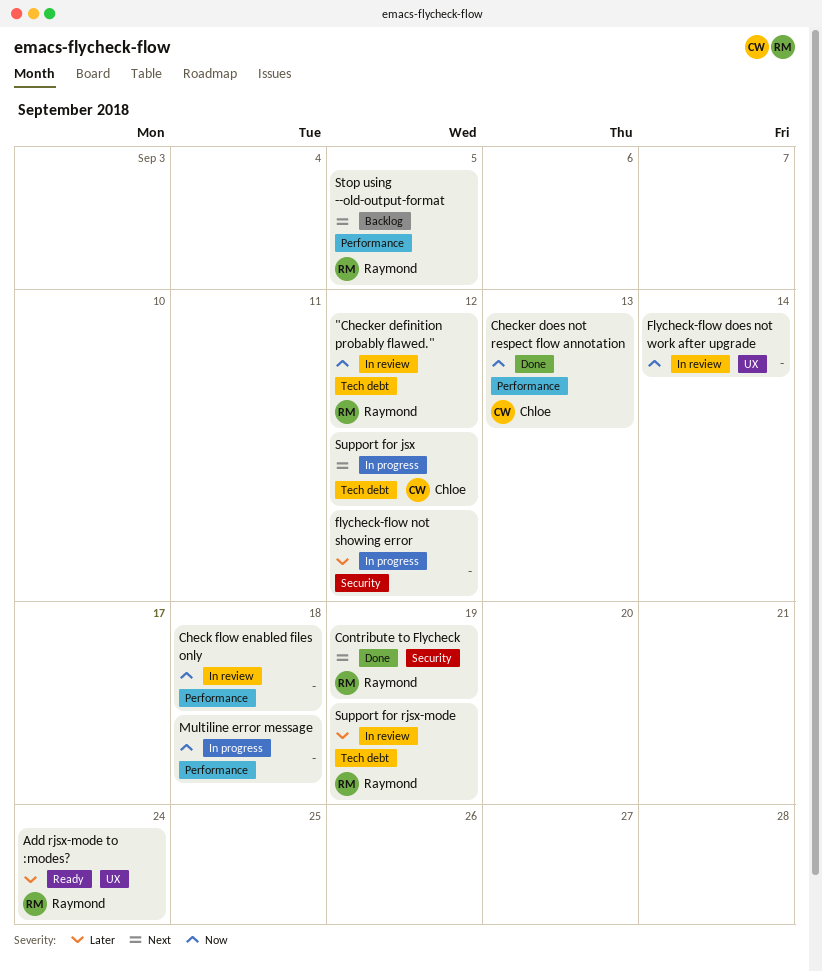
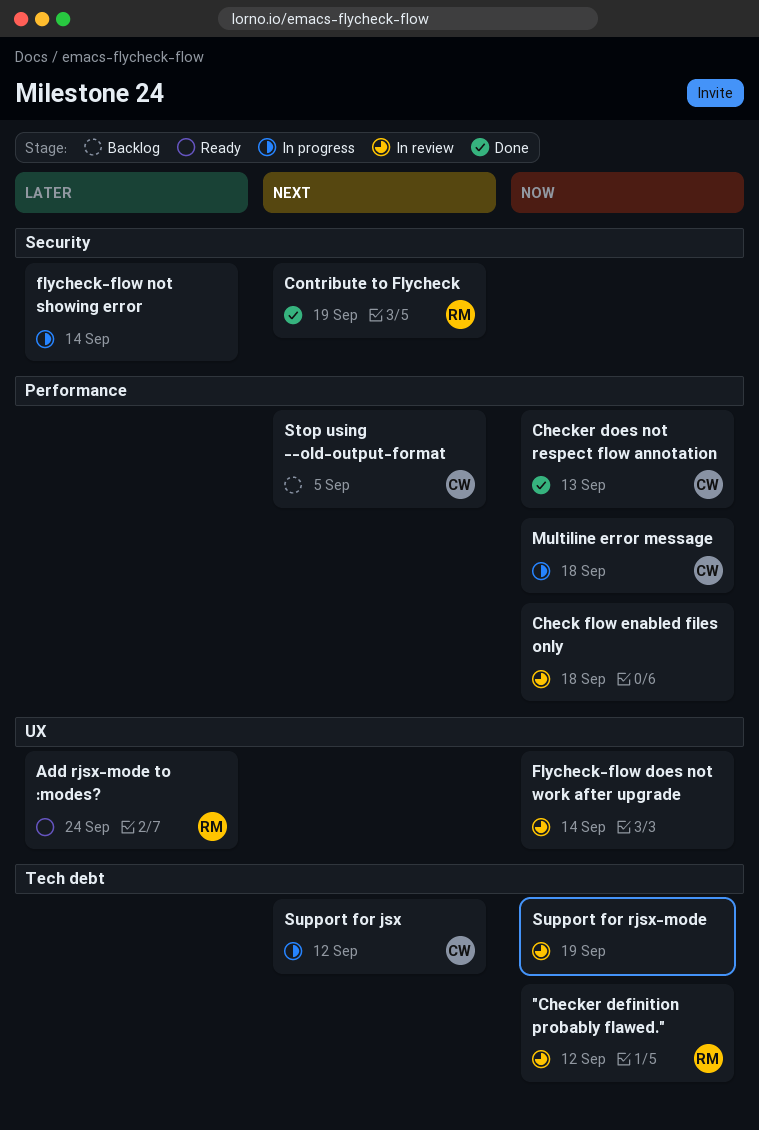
flycheck-flow not showing error, due: Sep 12 -> Sep 14
Multiline error message, owner: none -> Chloe
Stop using --old-output-format, owner: Raymond -> Chloe
Support for rjsx-mode, owner: Raymond -> none
Support for rjsx-mode, priority: Later -> Now

